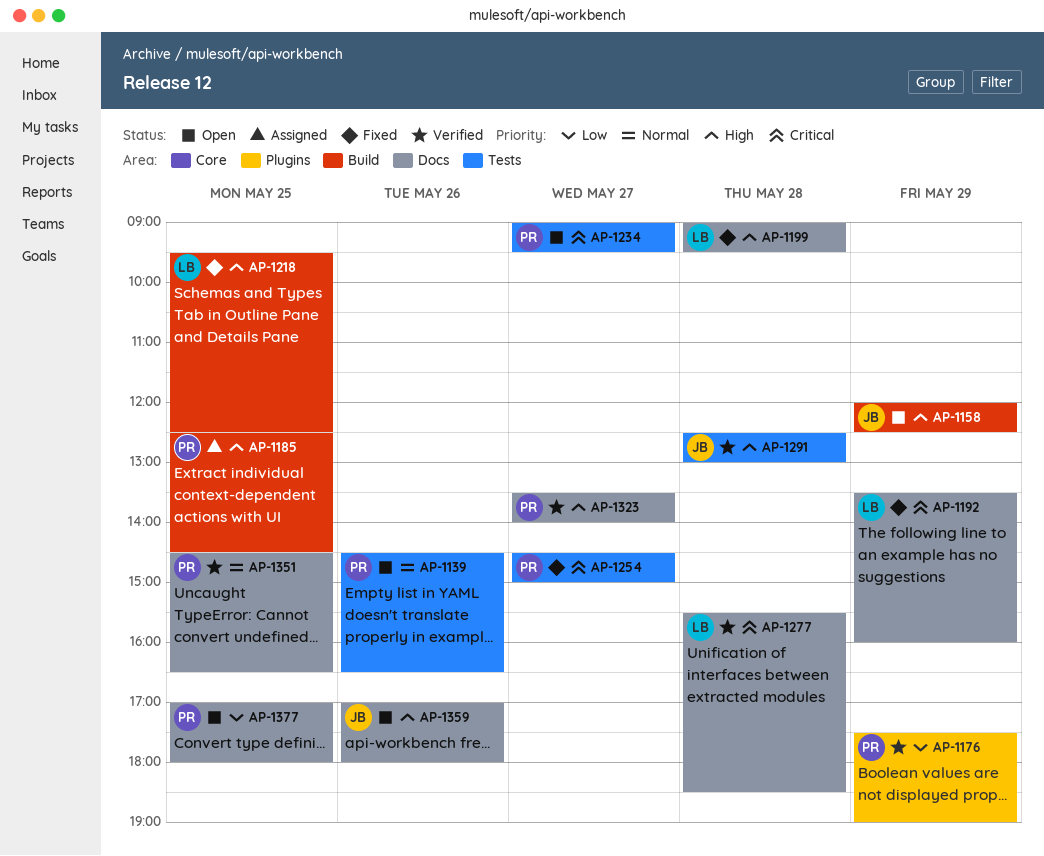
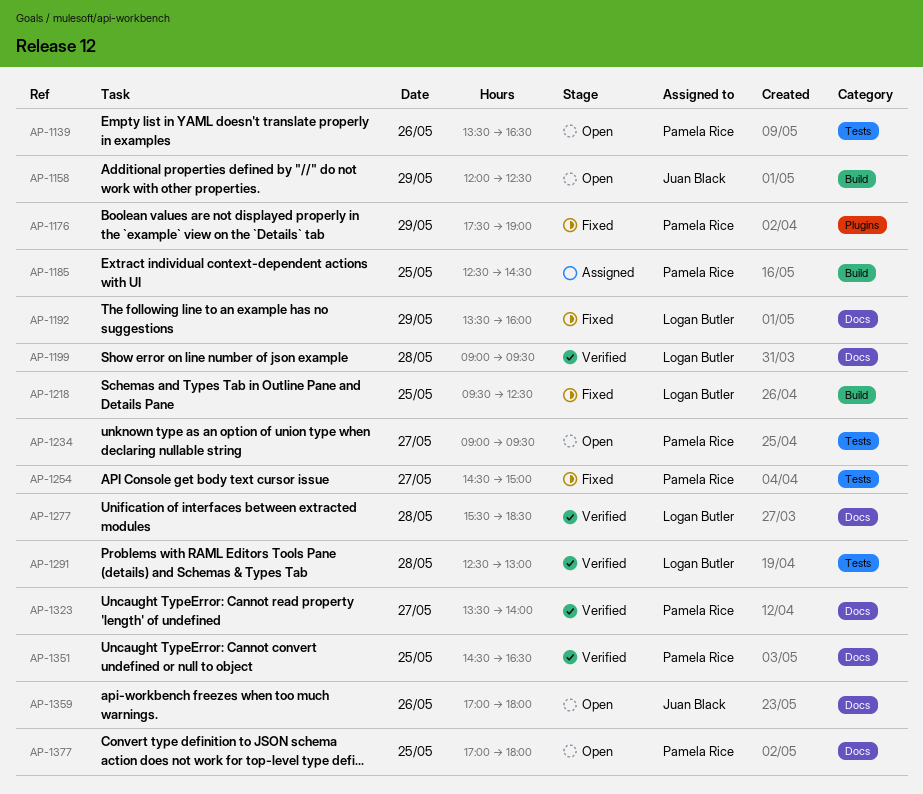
AP-1139, begins: 14:30 -> 13:30
AP-1176, status: Verified -> Fixed
AP-1199, status: Fixed -> Verified
AP-1291, owner: Juan Black -> Logan Butler

